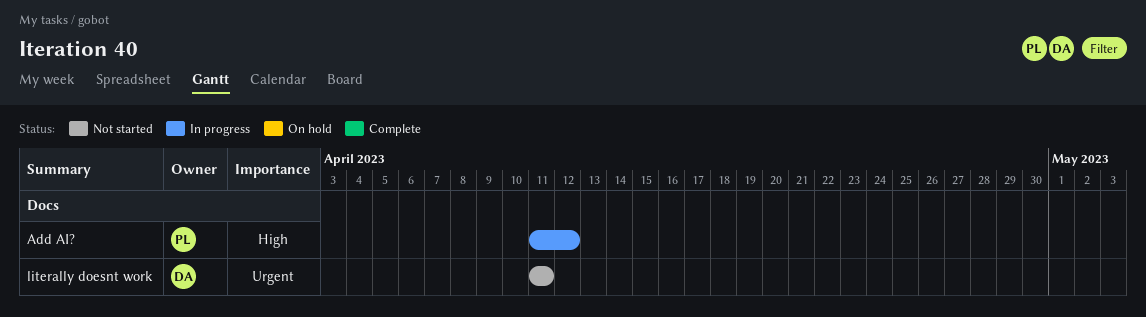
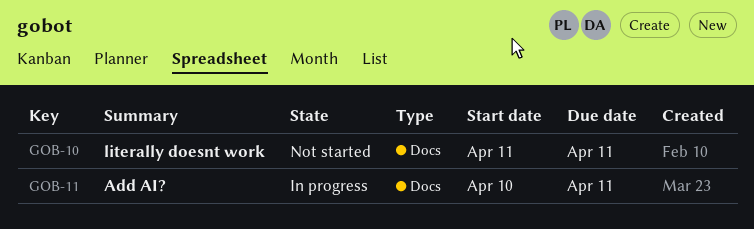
Add AI?, start: Apr 11 -> Apr 10
Add AI?, due: Apr 12 -> Apr 11

